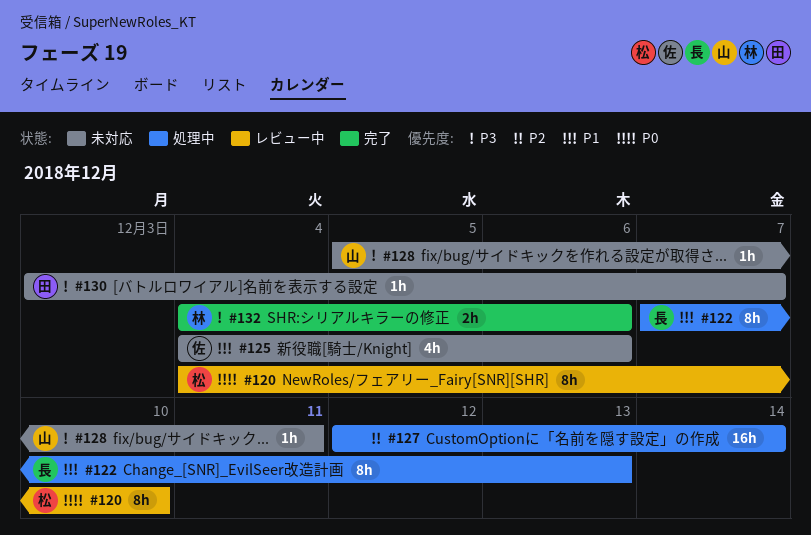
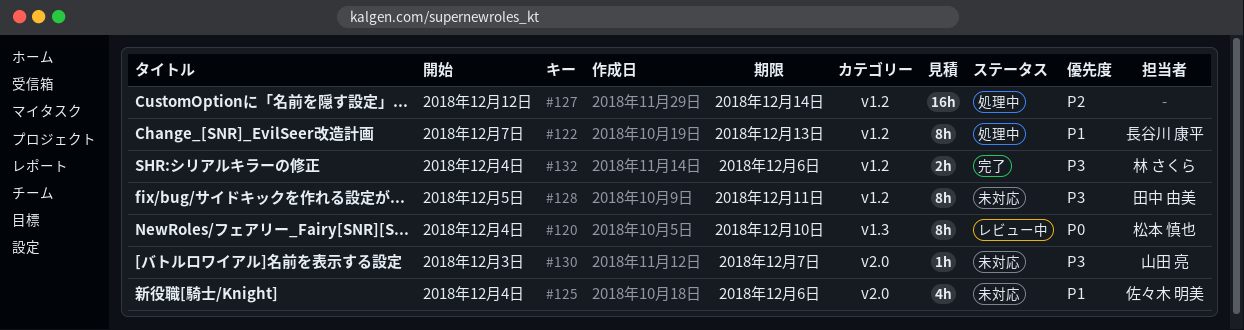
#128, owner: 山田 亮 -> 田中 由美
#128, estimate: 1h -> 8h
#130, owner: 田中 由美 -> 山田 亮

